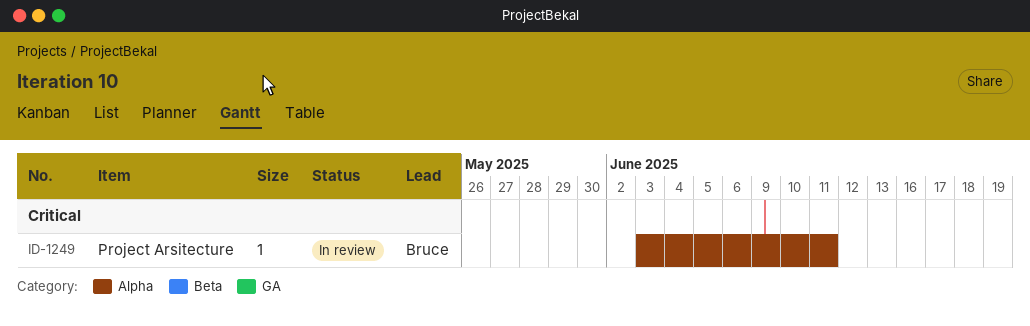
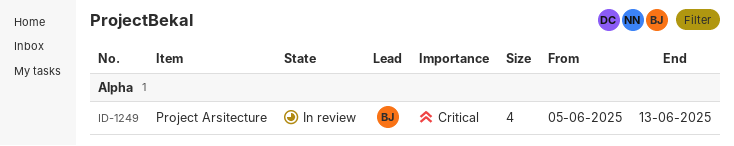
ID-1249, estimate: 1 -> 4
ID-1249, start: Jun 3 -> Jun 5
ID-1249, due: Jun 11 -> Jun 13

